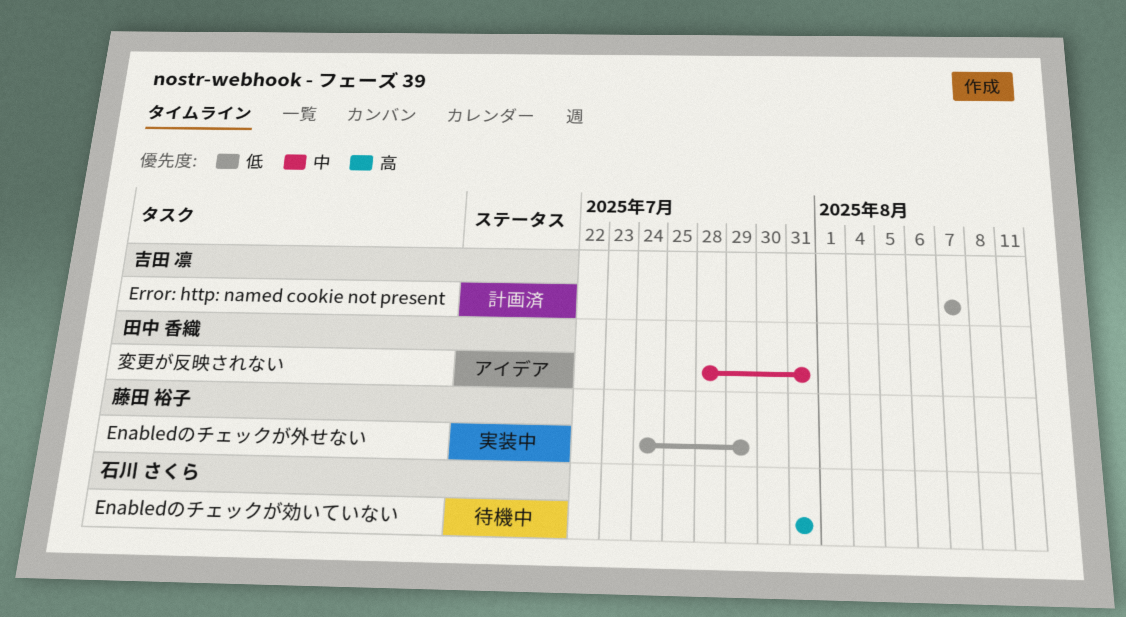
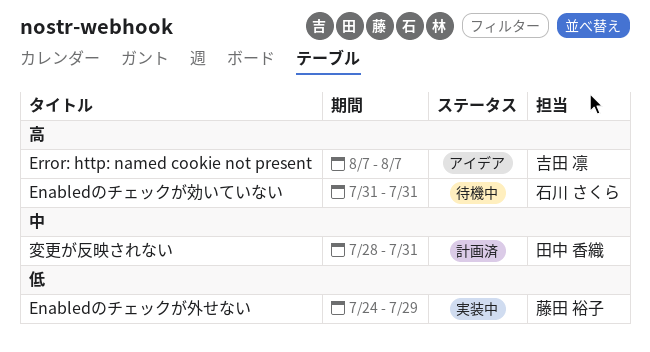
Error: http: named cookie not present, status: 計画済 -> アイデア
Error: http: named cookie not present, priority: 低 -> 高
変更が反映されない, status: アイデア -> 計画済

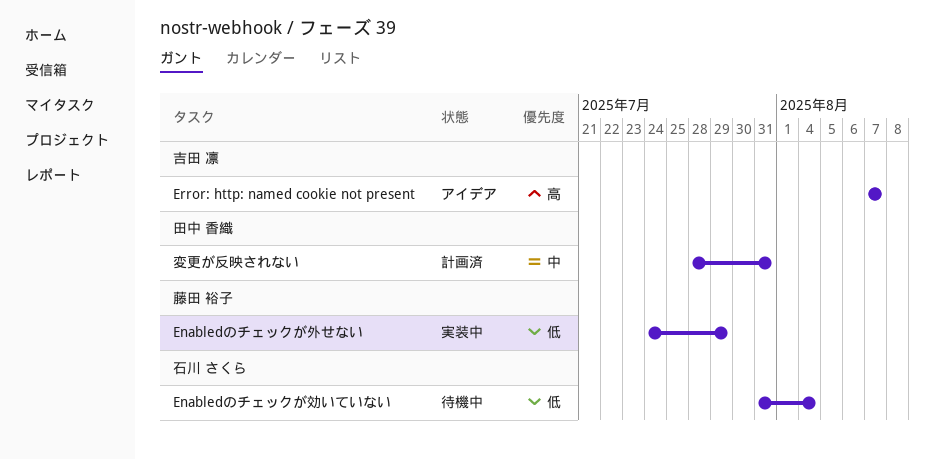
Enabledのチェックが効いていない, priority: 高 -> 低
Enabledのチェックが効いていない, due: Jul 31 -> Aug 4

